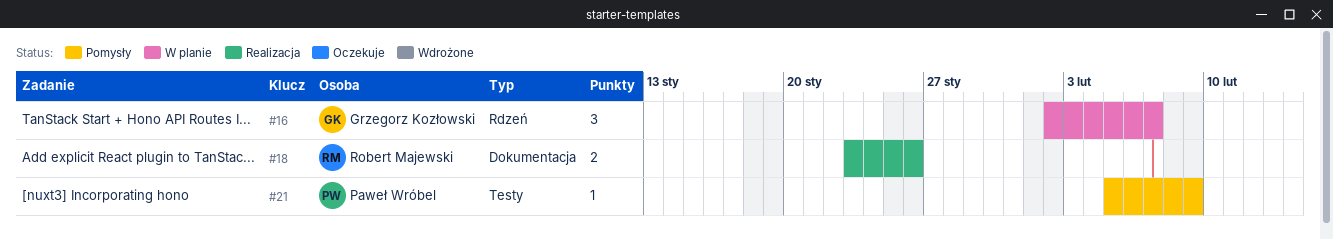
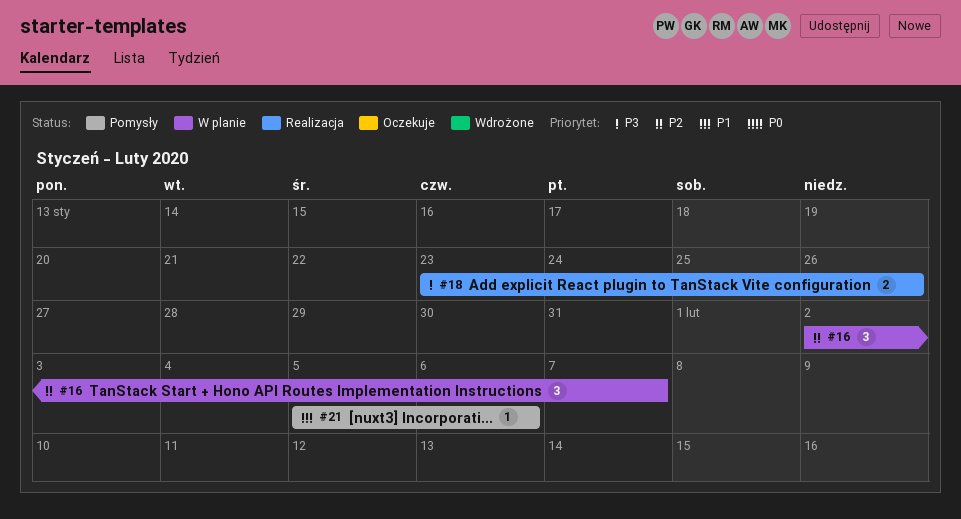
#21, due: Feb 9 -> Feb 6

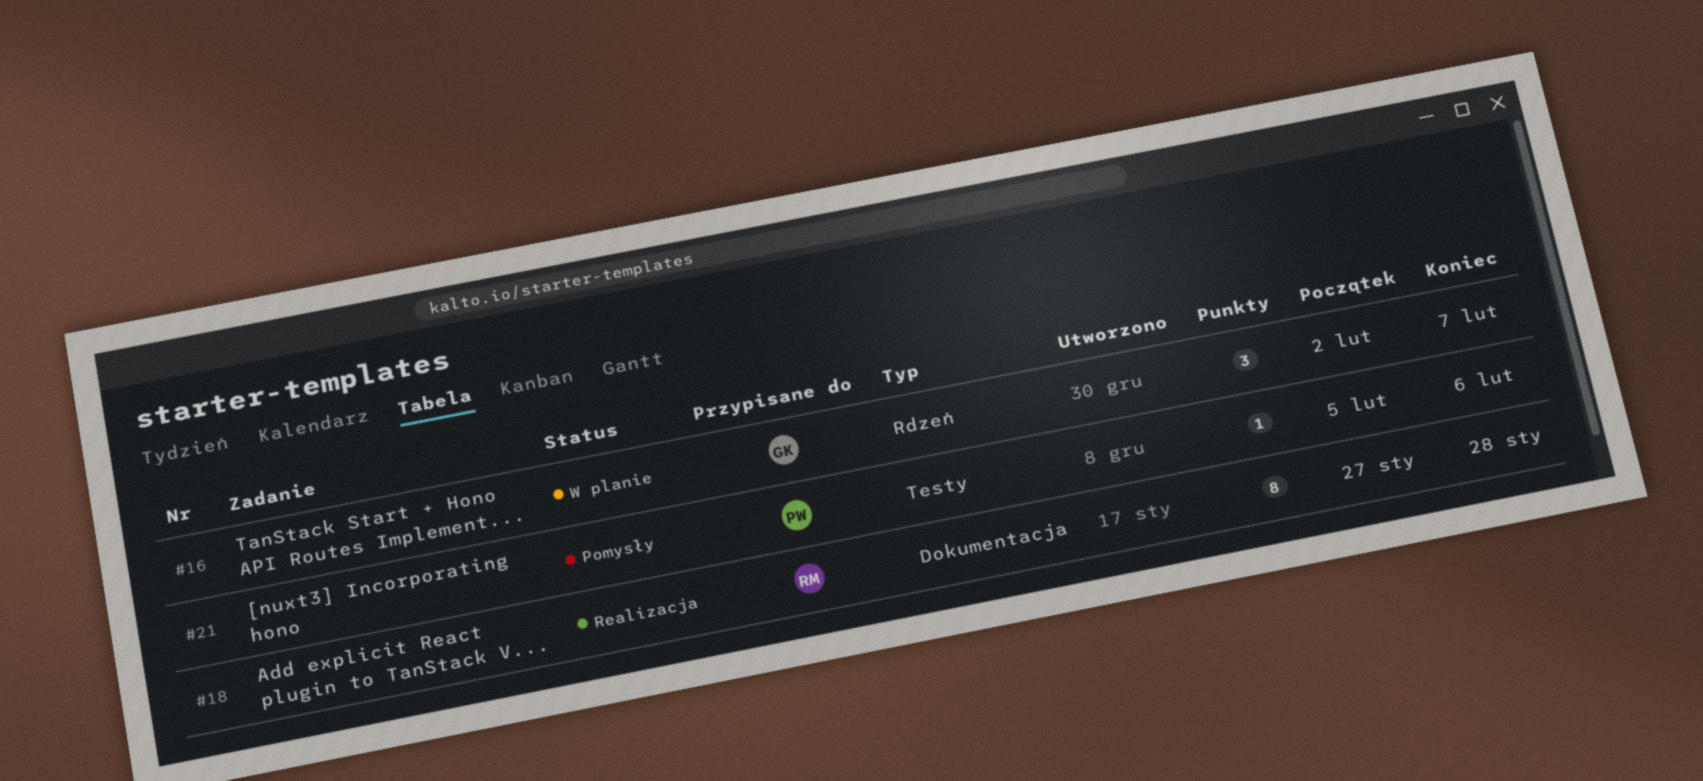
#18, estimate: 2 -> 8
#18, start: Jan 23 -> Jan 27
#18, due: Jan 26 -> Jan 28

